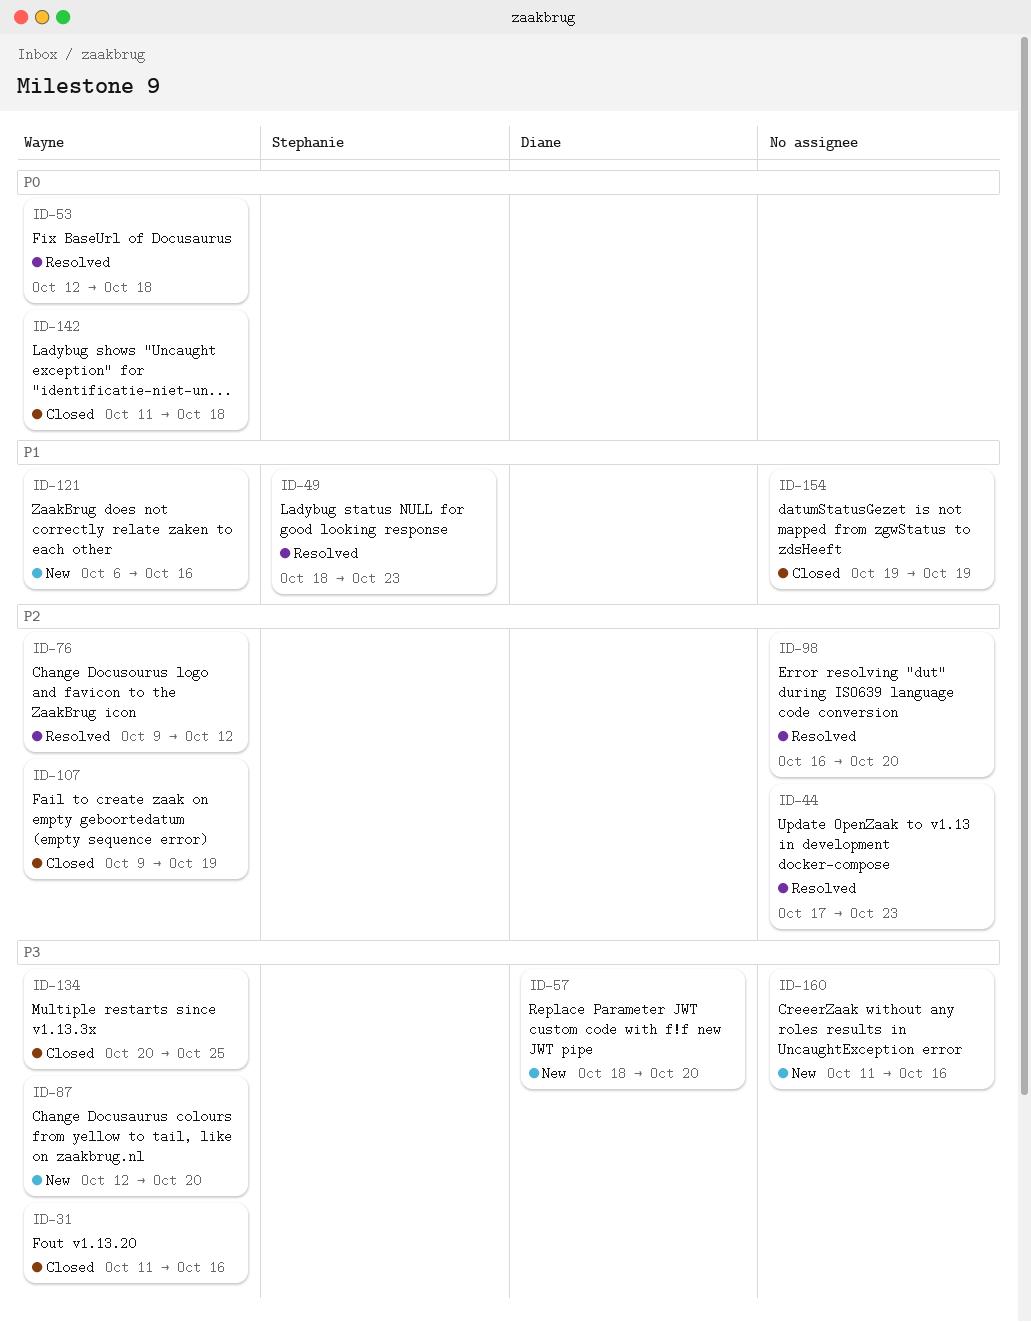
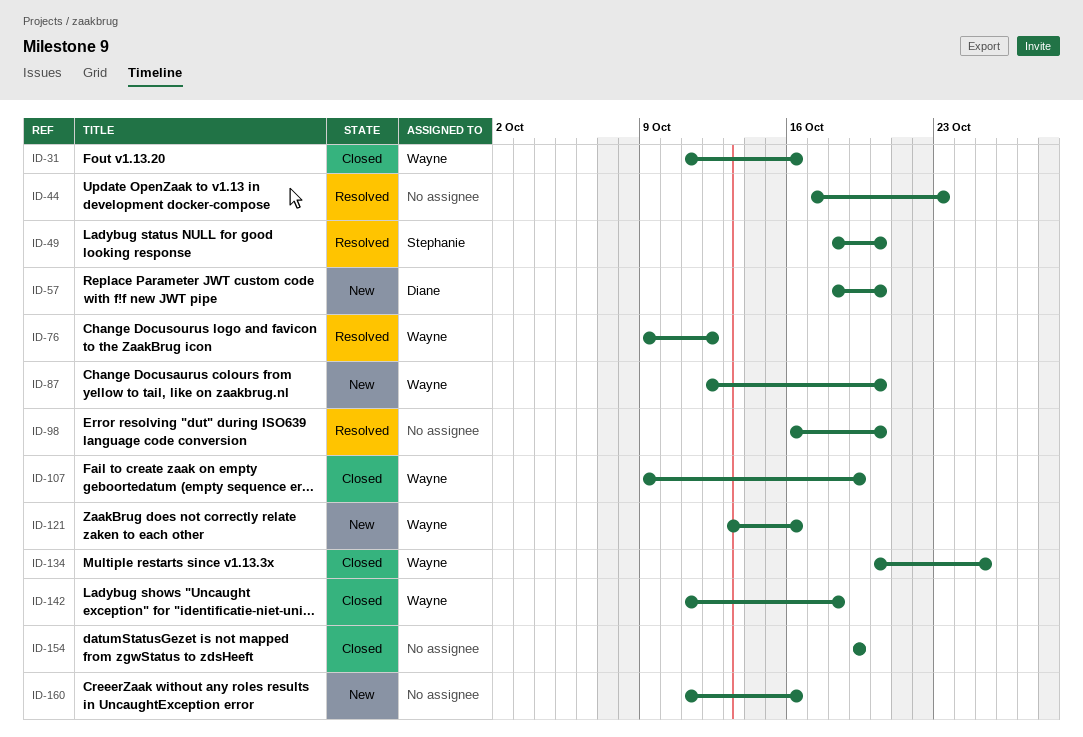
ID-49, due: Oct 23 -> Oct 20
ID-53: present -> none
ID-121, start: Oct 6 -> Oct 13

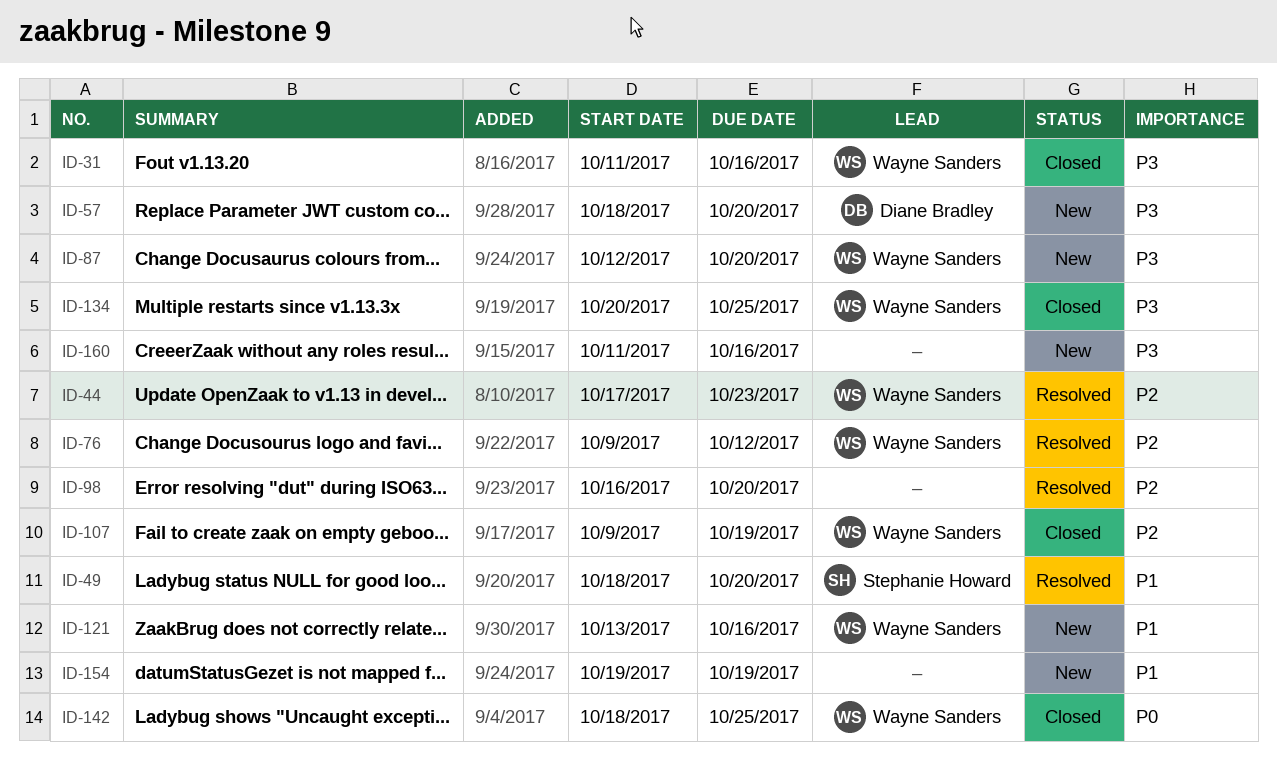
ID-44, owner: none -> Wayne Sanders
ID-142, start: Oct 11 -> Oct 18
ID-142, due: Oct 18 -> Oct 25
ID-154, status: Closed -> New

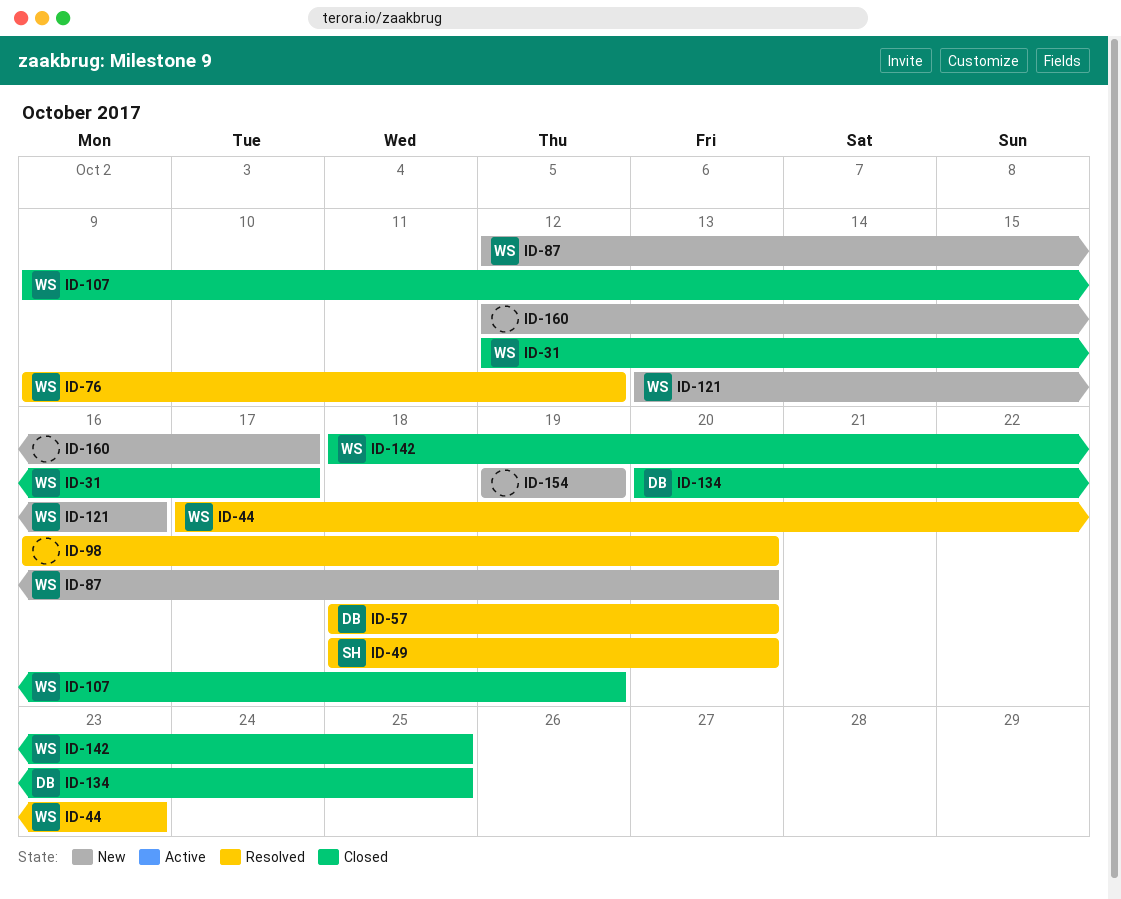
ID-31, start: Oct 11 -> Oct 12
ID-31, due: Oct 16 -> Oct 17
ID-57, status: New -> Resolved
ID-134, owner: Wayne Sanders -> Diane Bradley
ID-160, start: Oct 11 -> Oct 12
ID-160, due: Oct 16 -> Oct 17

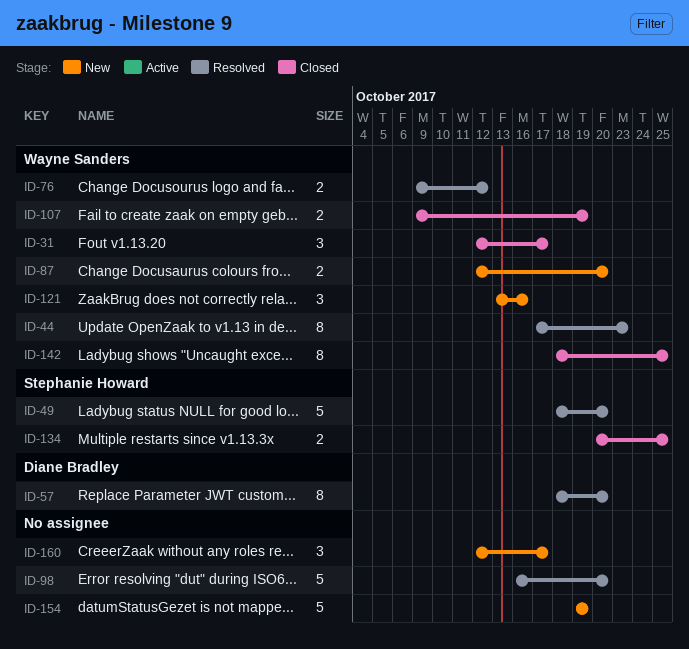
ID-134, owner: Diane Bradley -> Stephanie Howard

